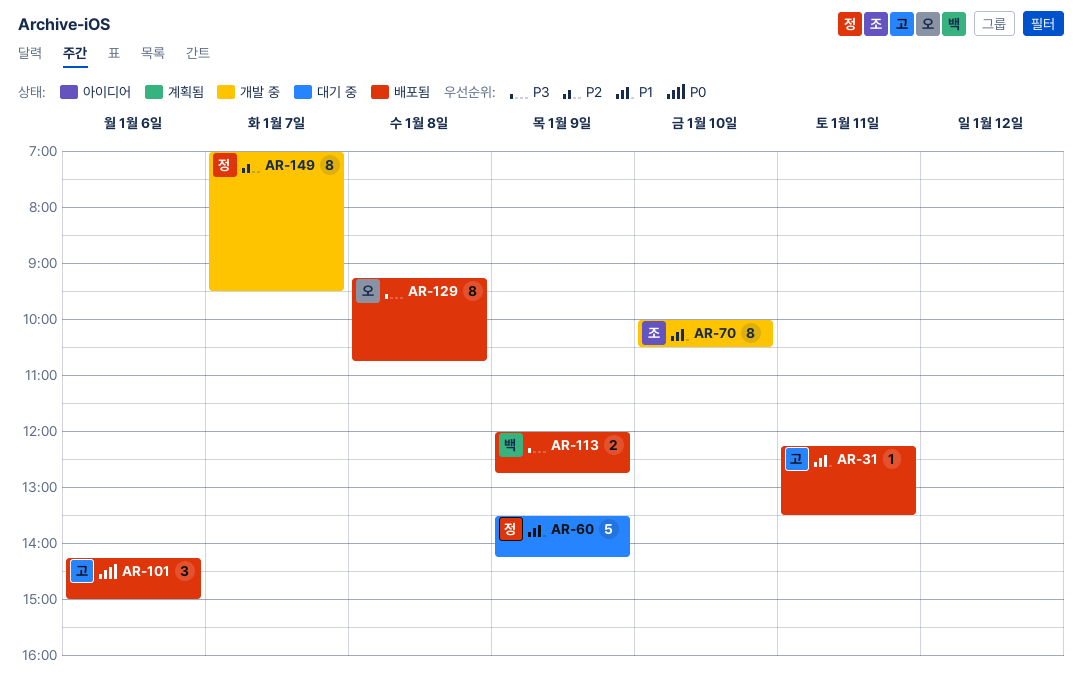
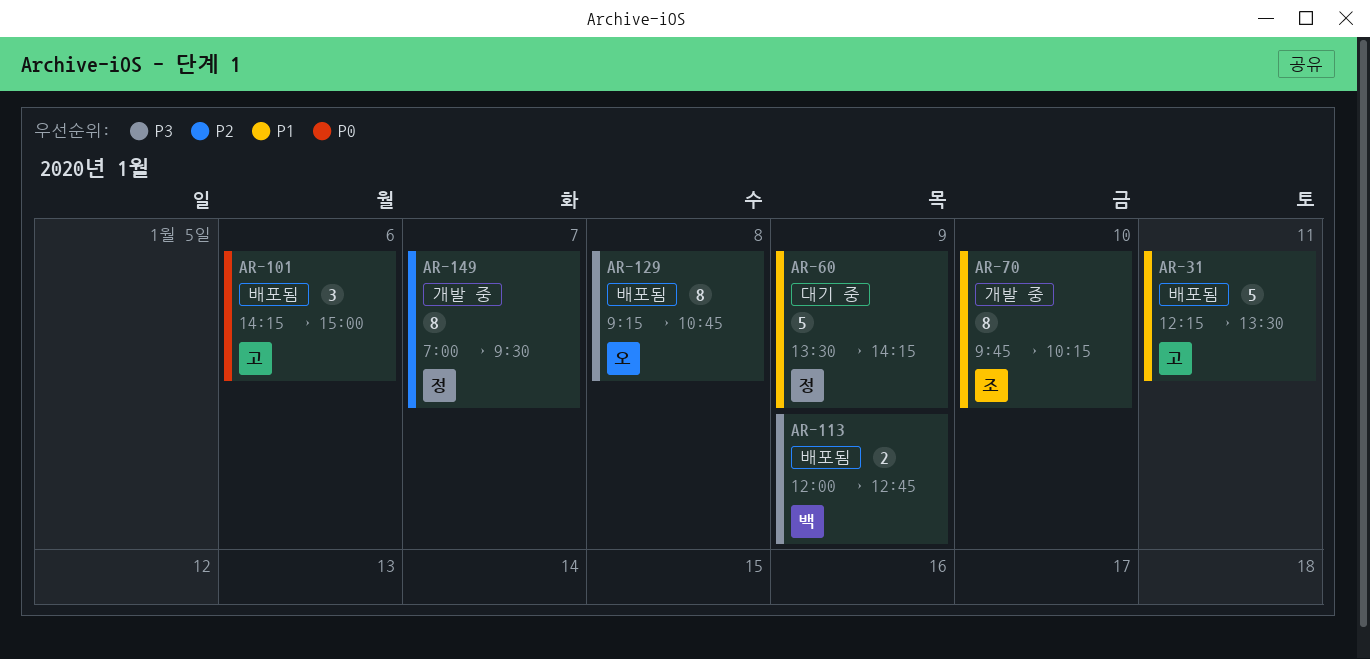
AR-31, estimate: 1 -> 5
AR-70, begins: 10:00 -> 09:45
AR-70, ends: 10:30 -> 10:15

